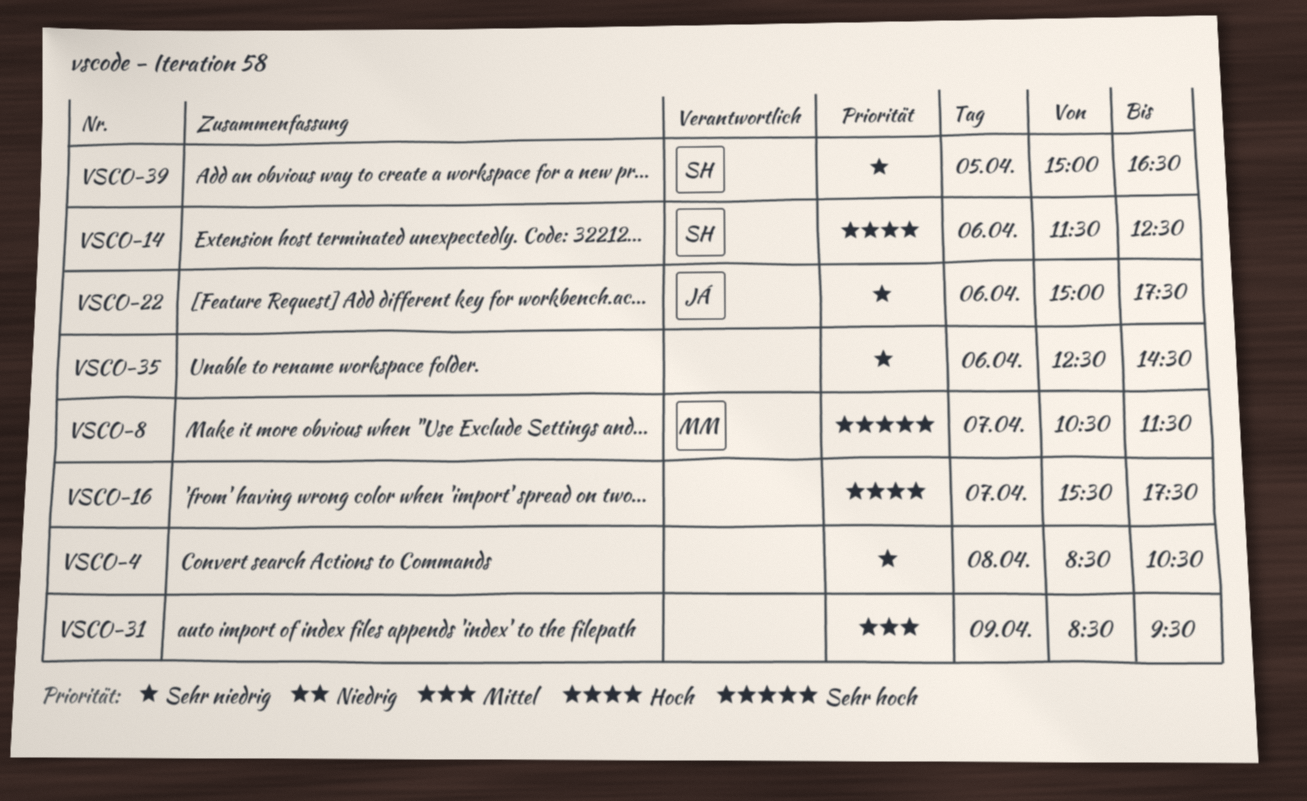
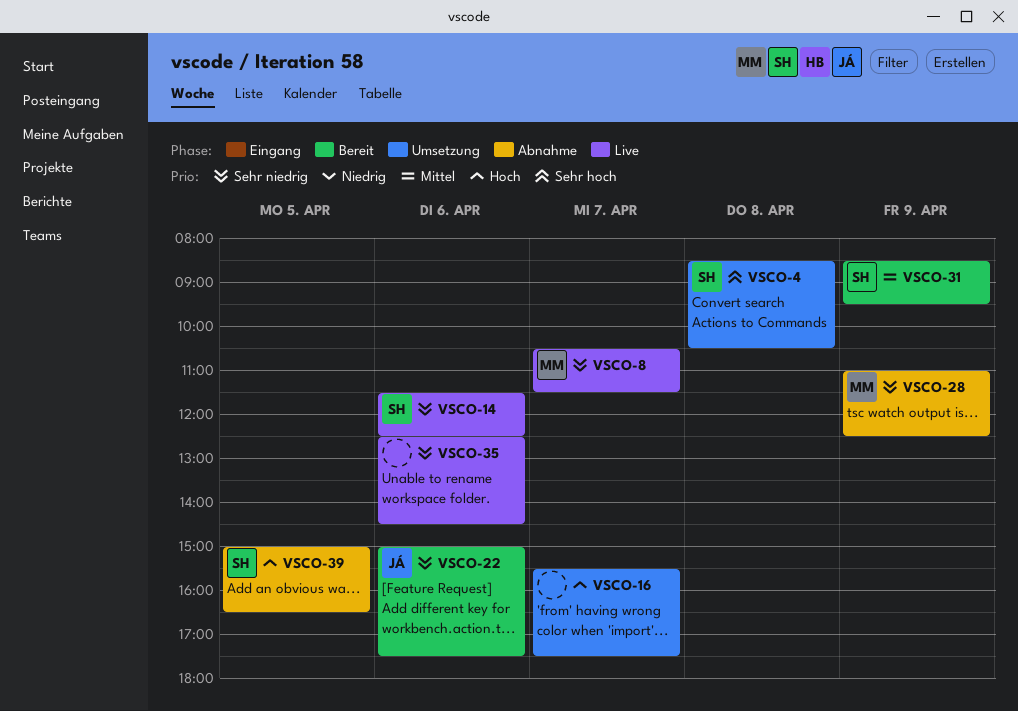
VSCO-4, owner: none -> SH
VSCO-4, priority: Sehr niedrig -> Sehr hoch
VSCO-8, priority: Sehr hoch -> Sehr niedrig
VSCO-14, priority: Hoch -> Sehr niedrig
VSCO-28: none -> present
VSCO-31, owner: none -> SH
VSCO-39, priority: Sehr niedrig -> Hoch

